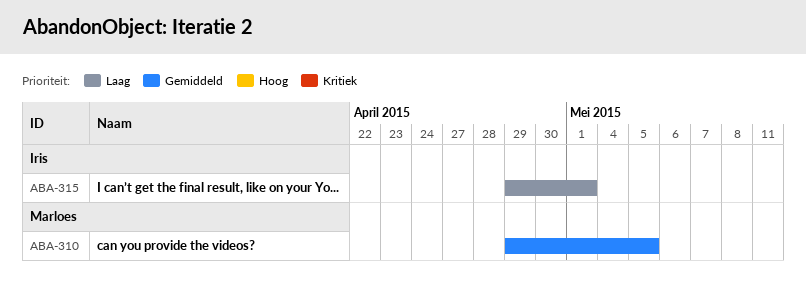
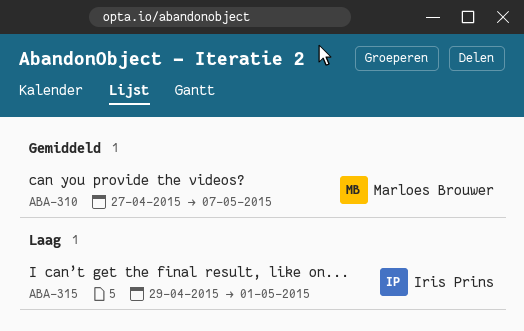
ABA-310, start: Apr 29 -> Apr 27
ABA-310, due: May 5 -> May 7

